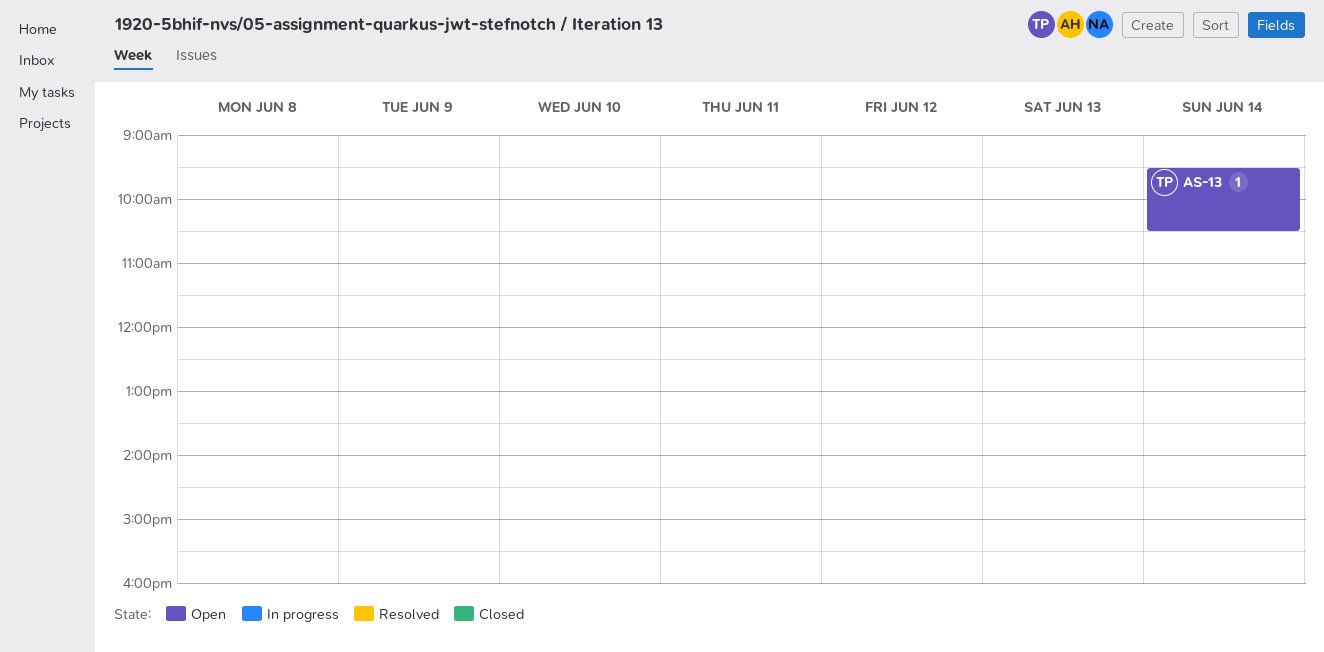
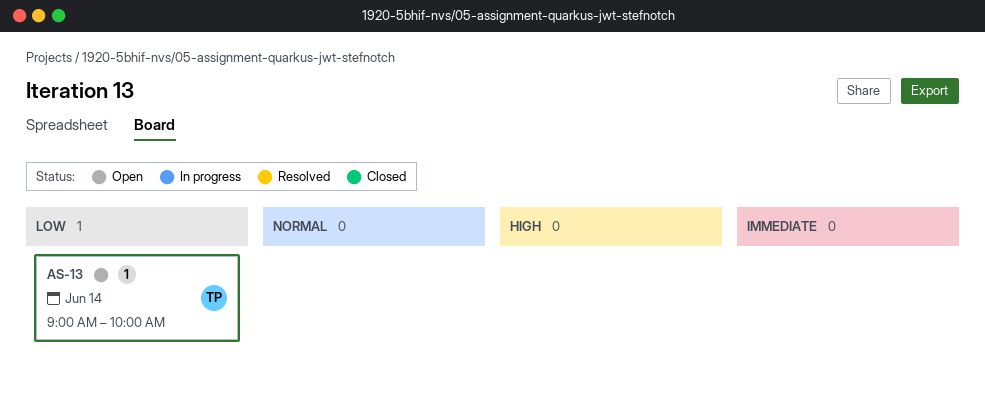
AS-13, begins: 09:30 -> 09:00
AS-13, ends: 10:30 -> 10:00

